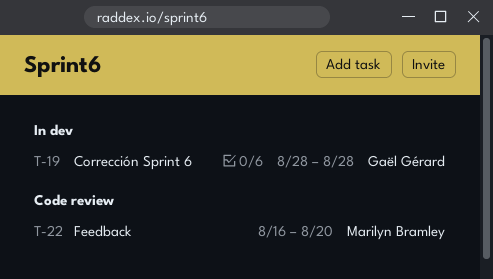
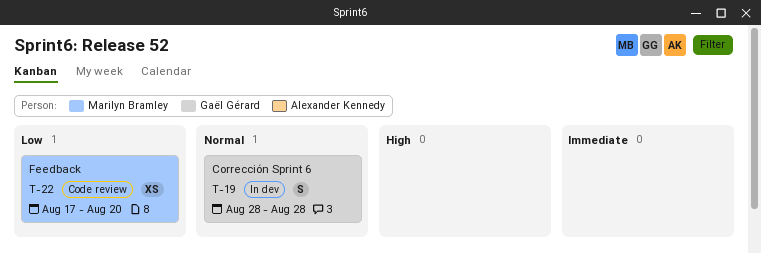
T-22, start: Aug 16 -> Aug 17

